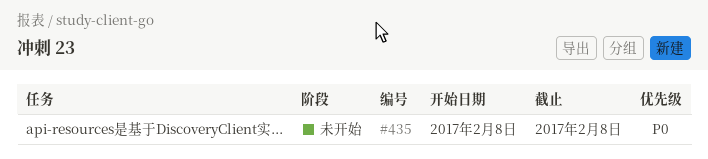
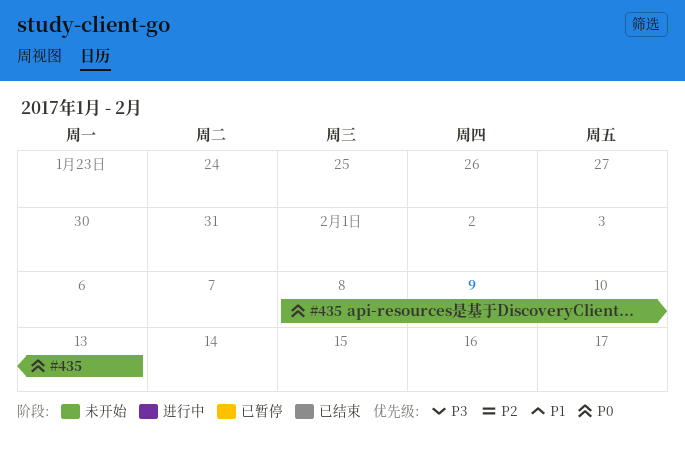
#435, due: Feb 8 -> Feb 13

